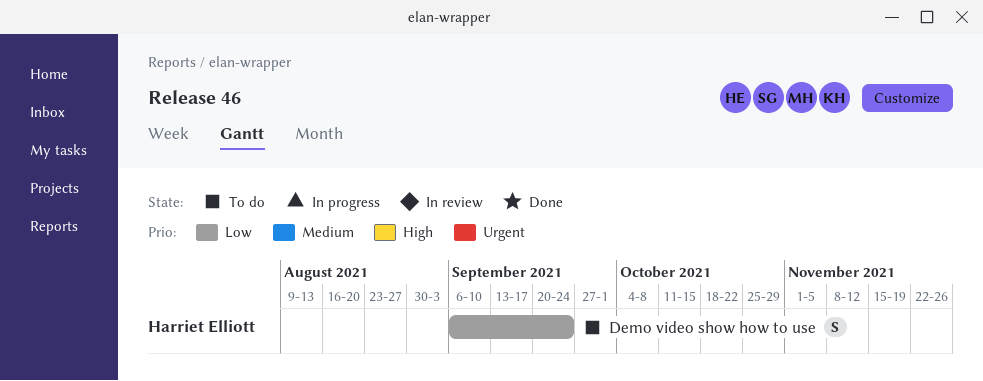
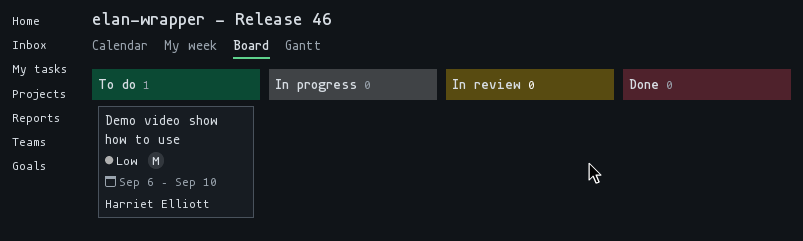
Demo video show how to use, estimate: S -> M
Demo video show how to use, due: Sep 24 -> Sep 10

